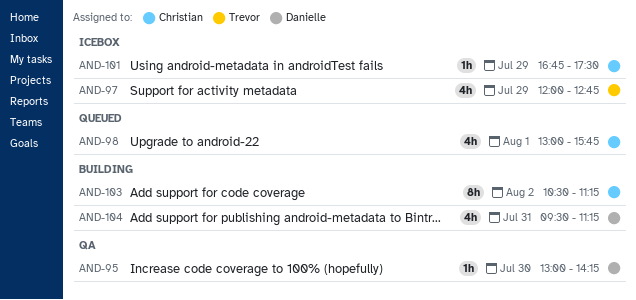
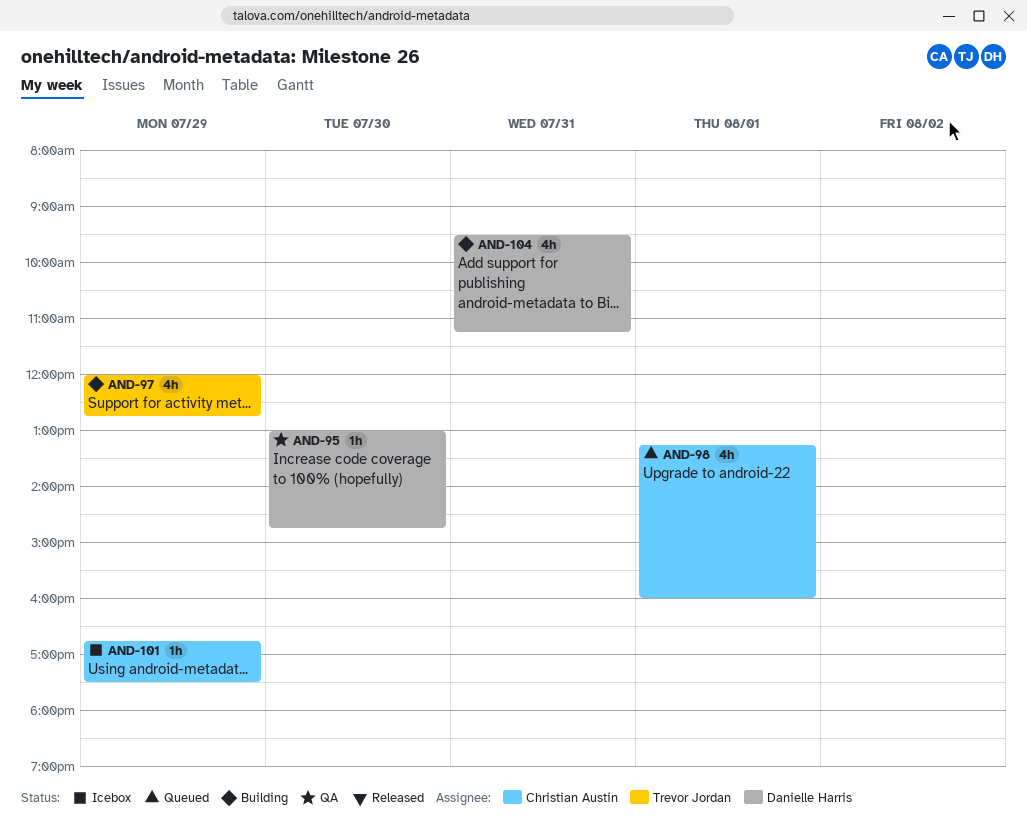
AND-95, ends: 14:15 -> 14:45
AND-97, status: Icebox -> Building
AND-98, begins: 13:00 -> 13:15
AND-98, ends: 15:45 -> 16:00
AND-103: present -> none

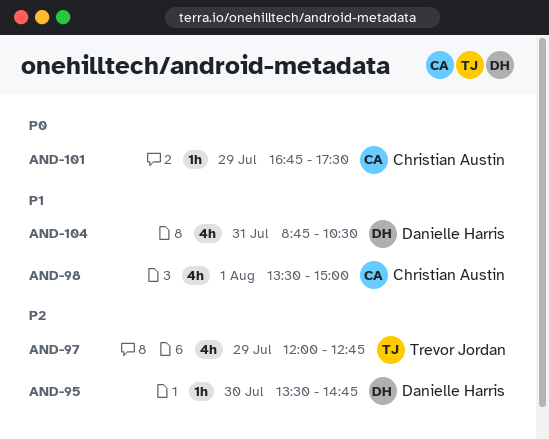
AND-95, begins: 13:00 -> 13:30
AND-98, begins: 13:15 -> 13:30
AND-98, ends: 16:00 -> 15:00
AND-104, begins: 09:30 -> 08:45
AND-104, ends: 11:15 -> 10:30

